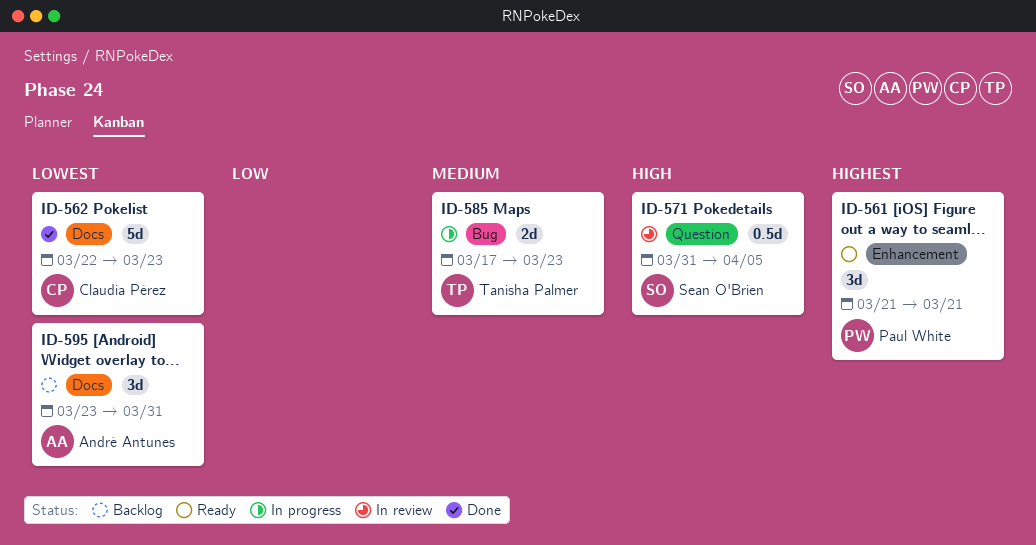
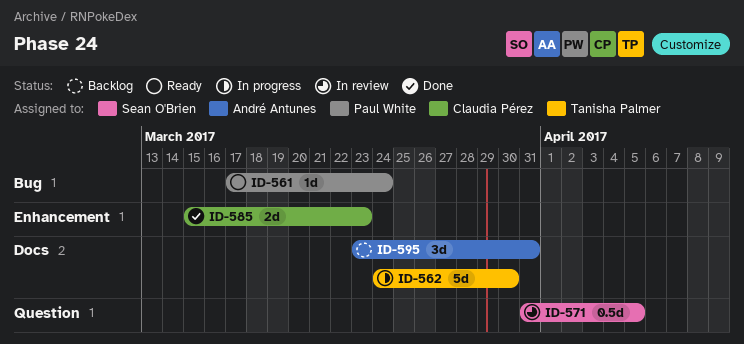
ID-561, label: Enhancement -> Bug
ID-561, estimate: 3d -> 1d
ID-561, start: Mar 21 -> Mar 17
ID-561, due: Mar 21 -> Mar 24
ID-562, status: Done -> In progress
ID-562, owner: Claudia Pérez -> Tanisha Palmer
ID-562, start: Mar 22 -> Mar 24
ID-562, due: Mar 23 -> Mar 30
ID-585, status: In progress -> Done
ID-585, owner: Tanisha Palmer -> Claudia Pérez
ID-585, label: Bug -> Enhancement
ID-585, start: Mar 17 -> Mar 15

